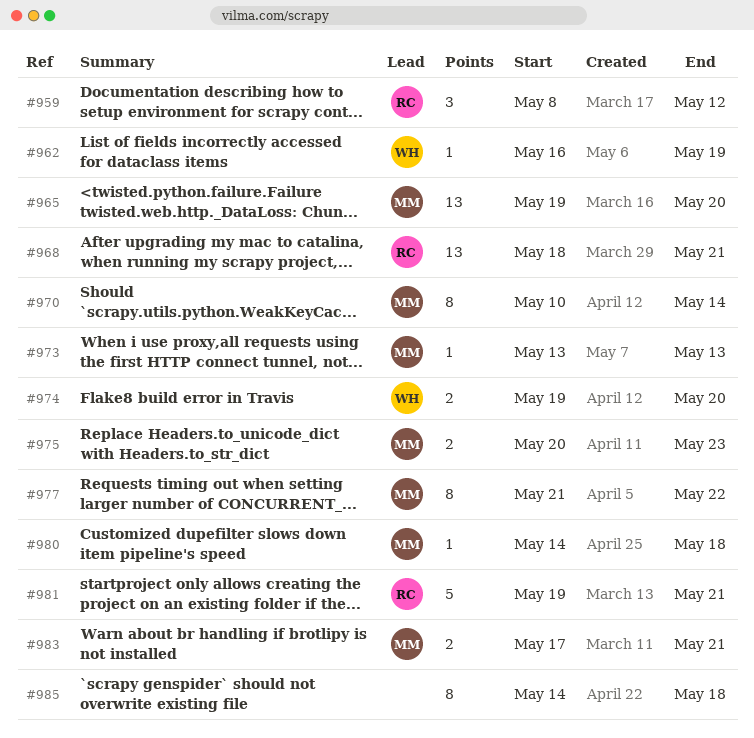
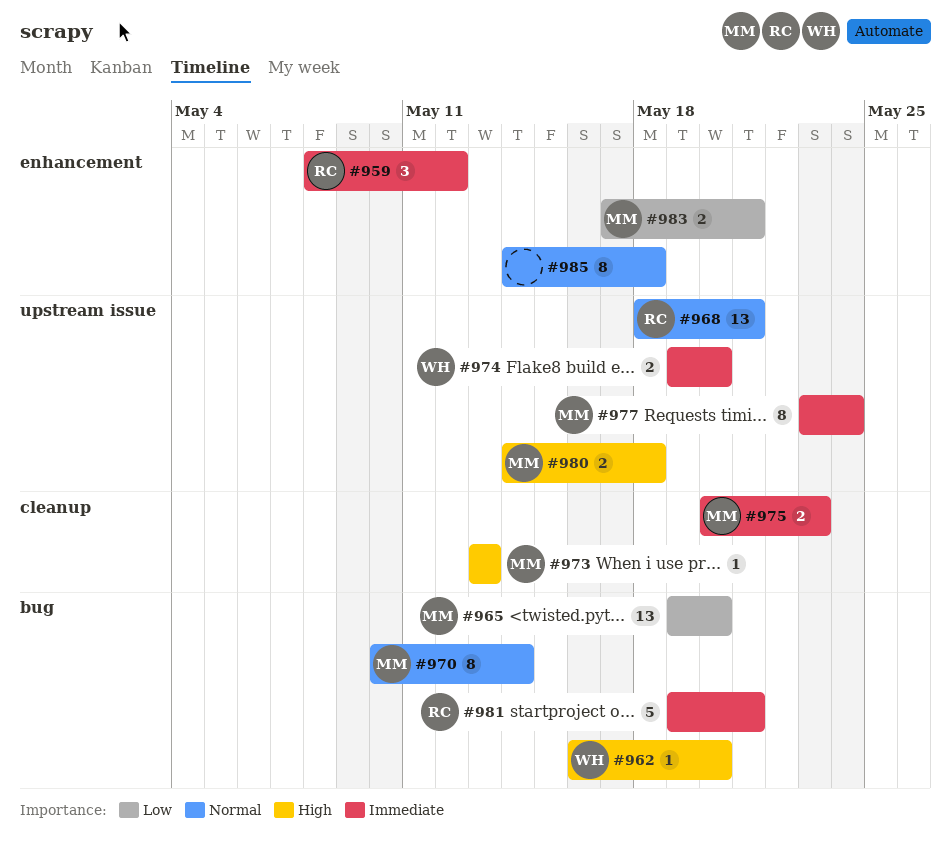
#962, due: May 19 -> May 20
#977, start: May 21 -> May 23
#977, due: May 22 -> May 24
#980, estimate: 1 -> 2

